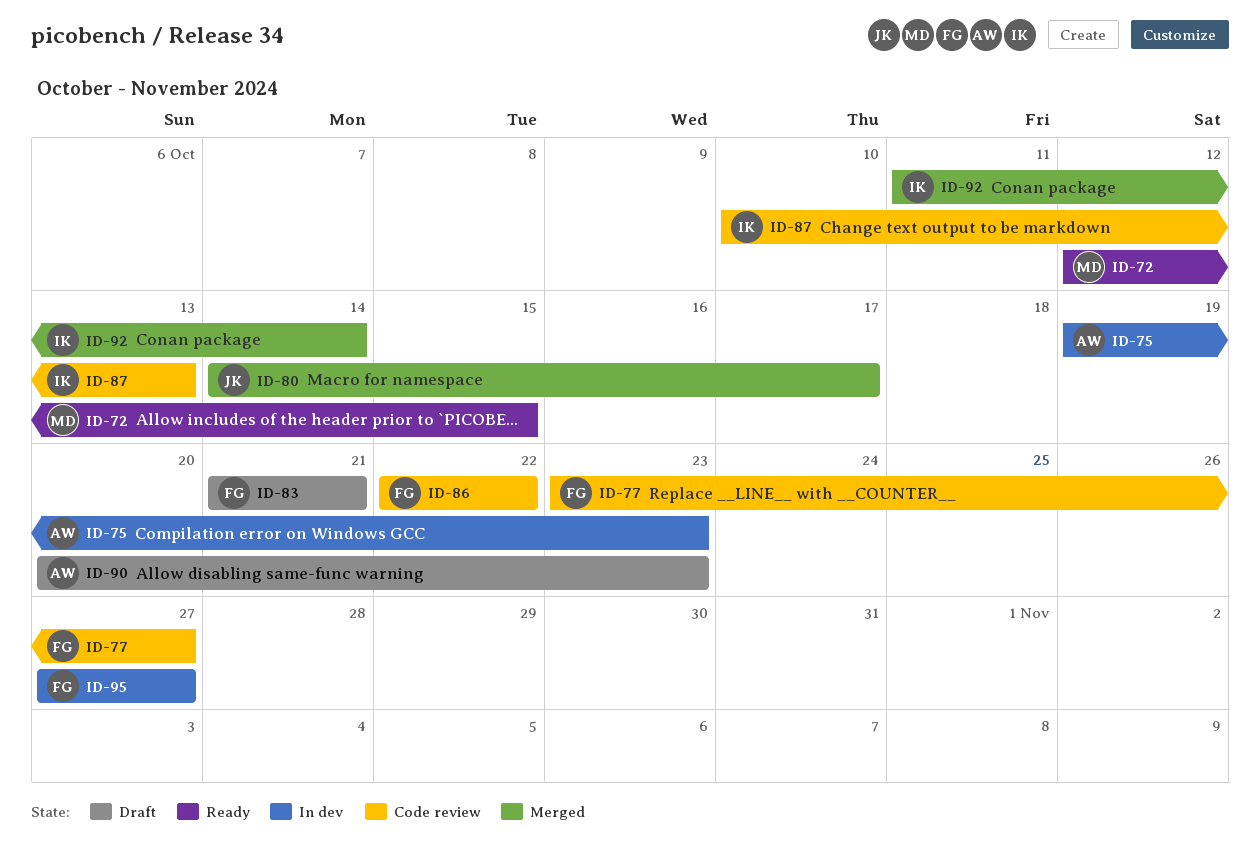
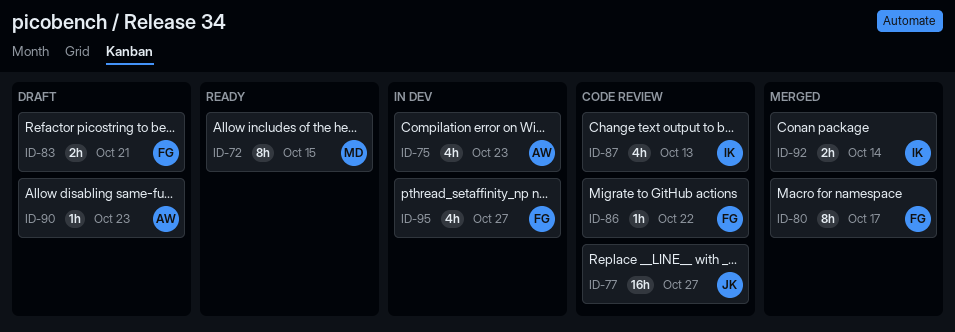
ID-77, owner: FG -> JK
ID-80, owner: JK -> FG

